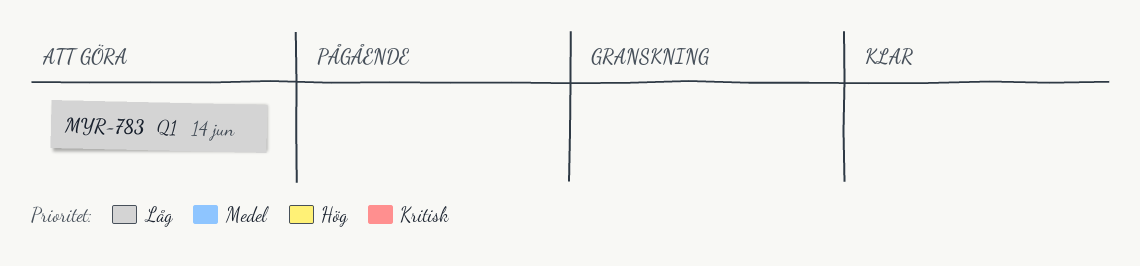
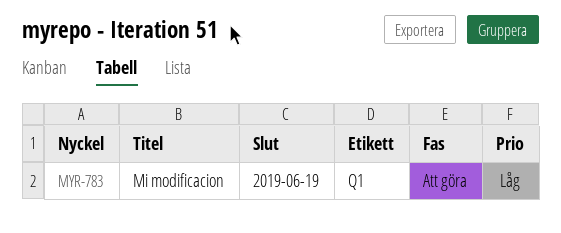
MYR-783, due: Jun 14 -> Jun 19

